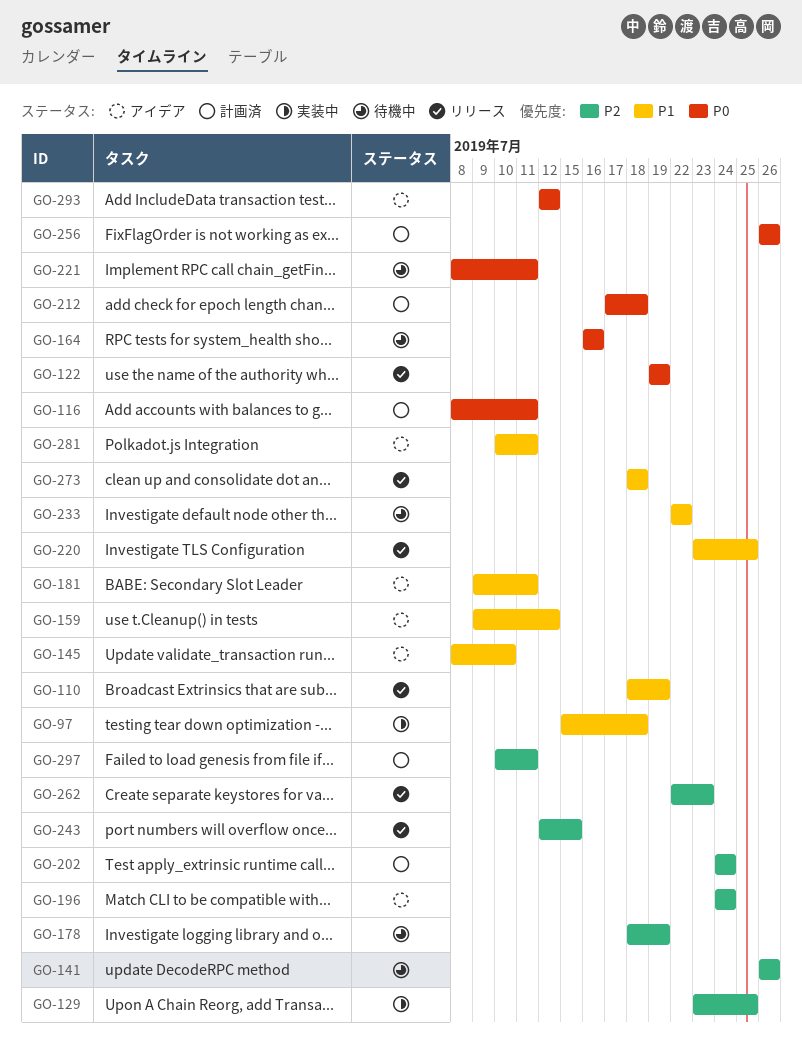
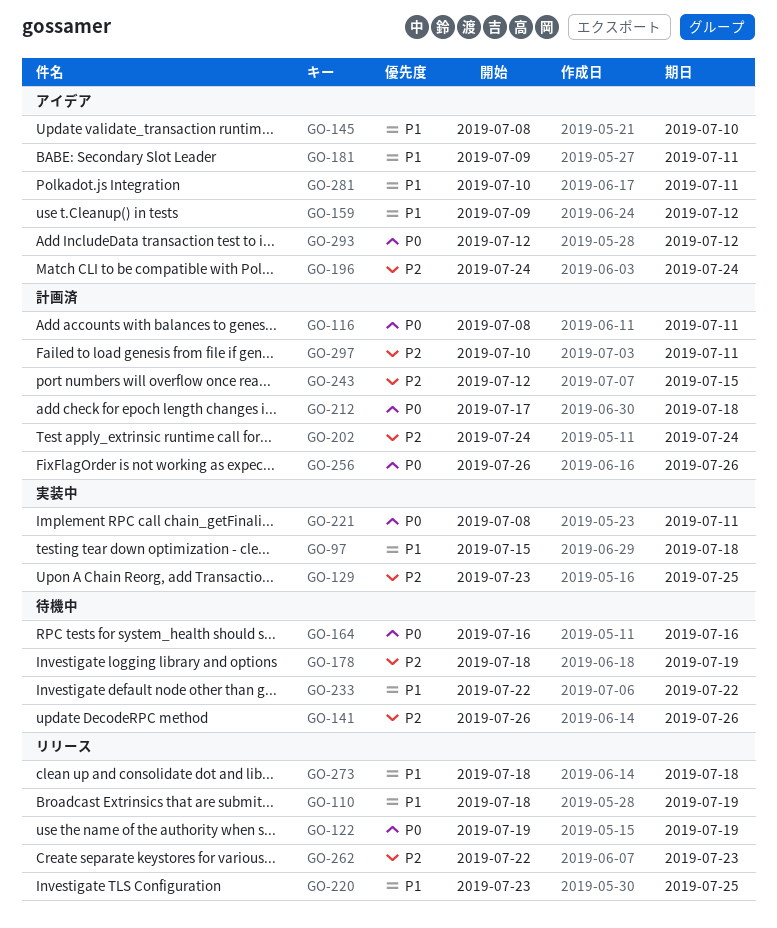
GO-221, status: 待機中 -> 実装中
GO-243, status: リリース -> 計画済

